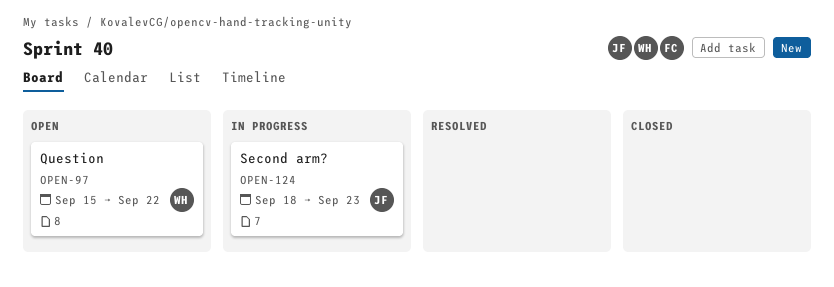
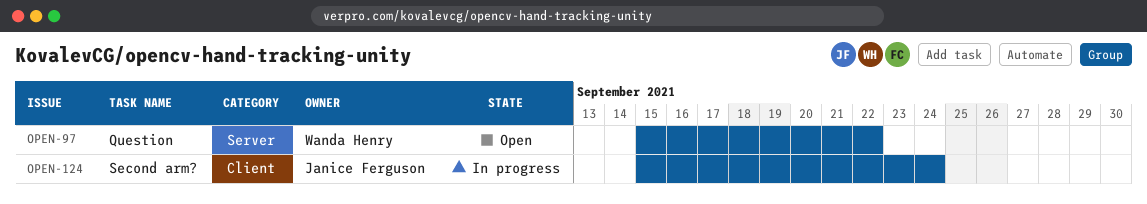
OPEN-124, start: Sep 18 -> Sep 15
OPEN-124, due: Sep 23 -> Sep 24

